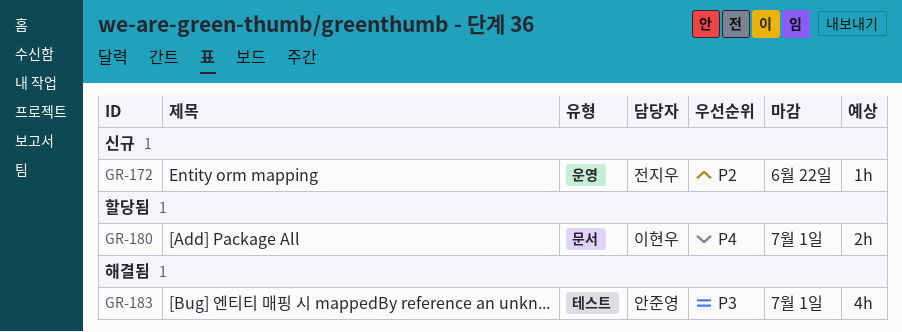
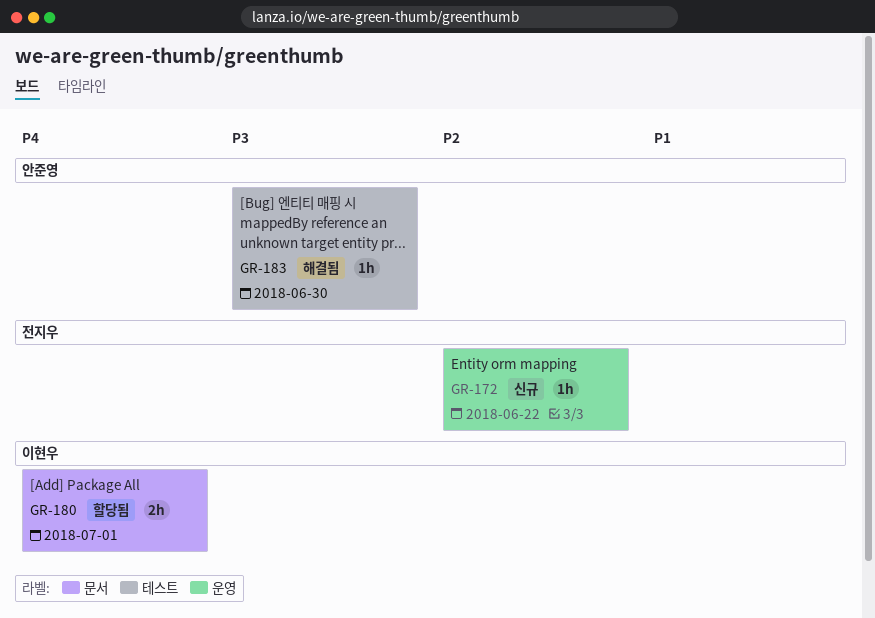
GR-183, estimate: 4h -> 1h
GR-183, due: Jul 1 -> Jun 30

